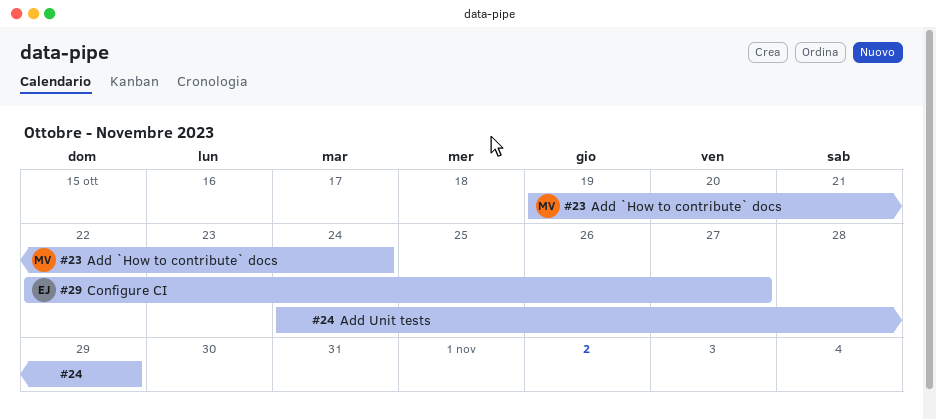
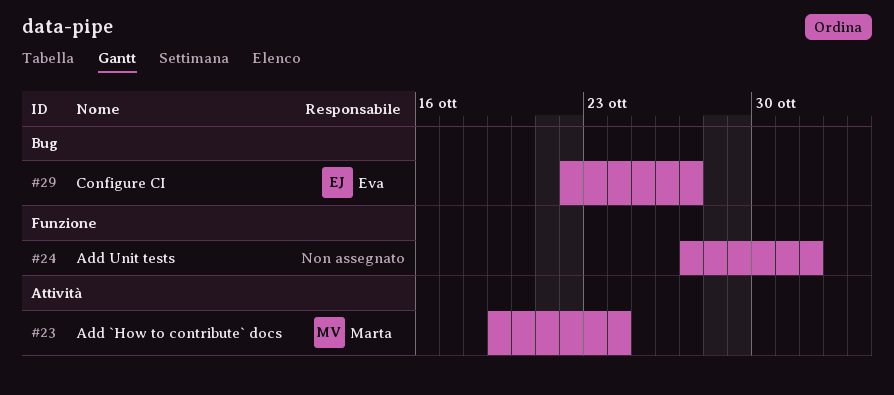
#24, start: Oct 24 -> Oct 27
#24, due: Oct 29 -> Nov 1

